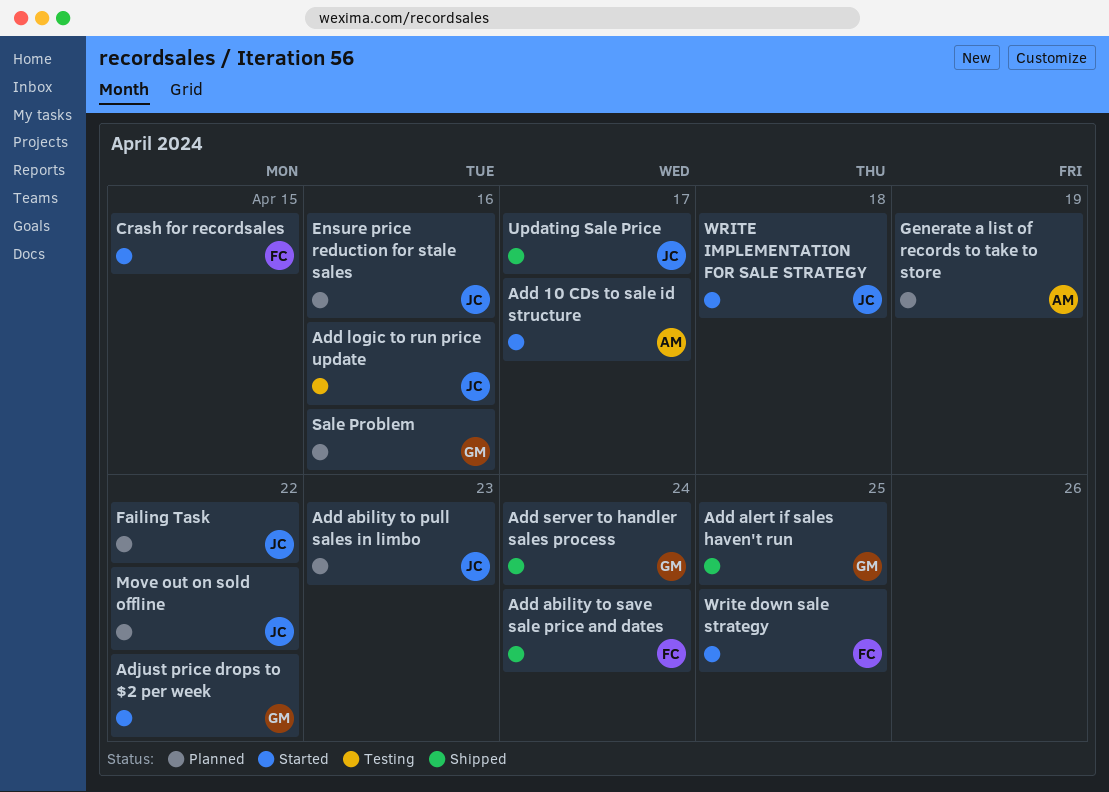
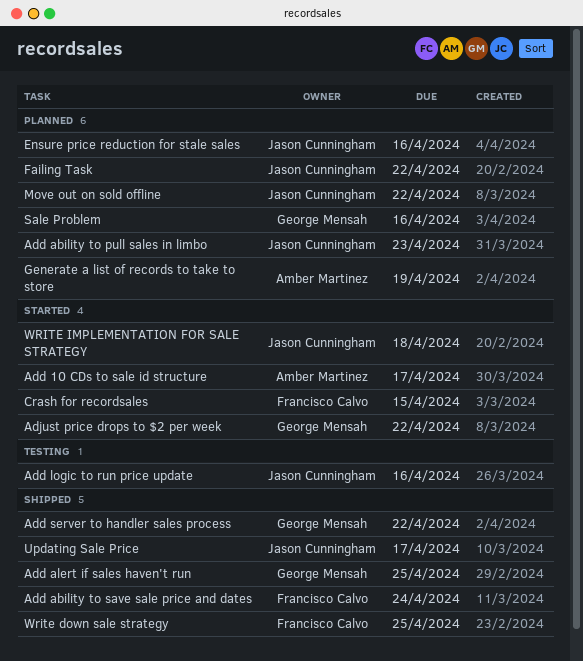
Add server to handler sales process, due: Apr 24 -> Apr 22
Write down sale strategy, status: Started -> Shipped

